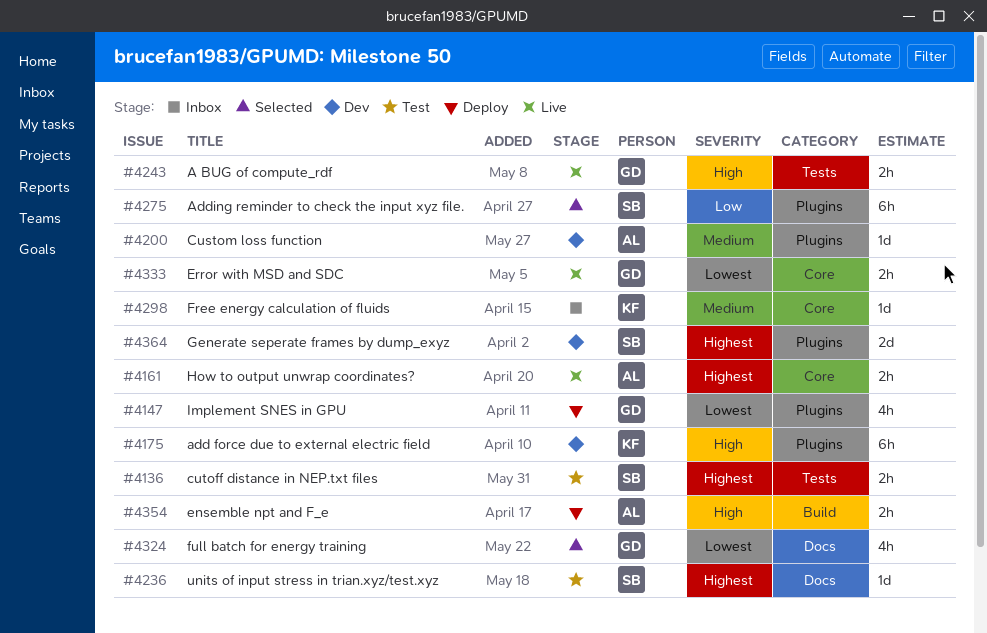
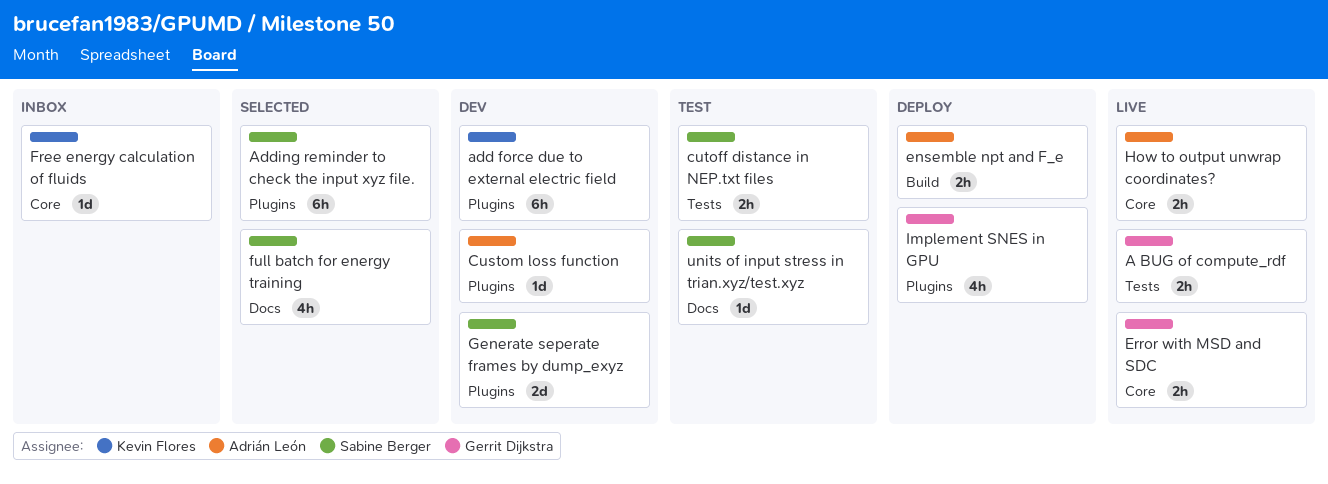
full batch for energy training, owner: Gerrit Dijkstra -> Sabine Berger

